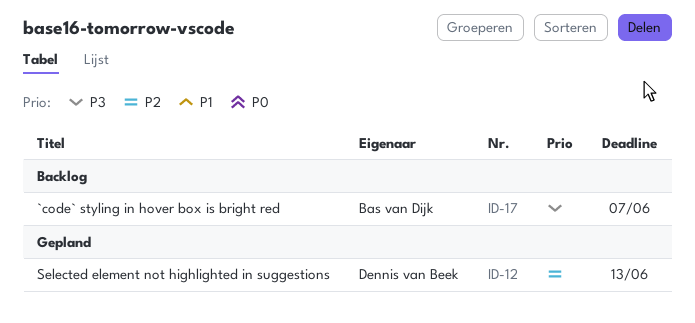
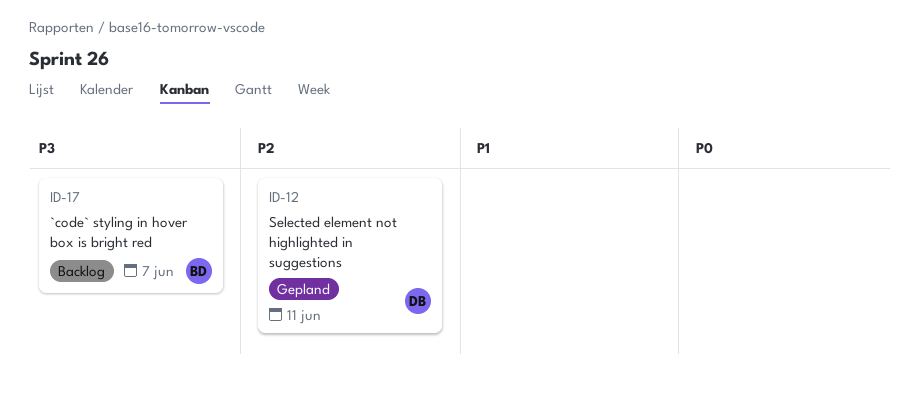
ID-12, due: Jun 13 -> Jun 11

